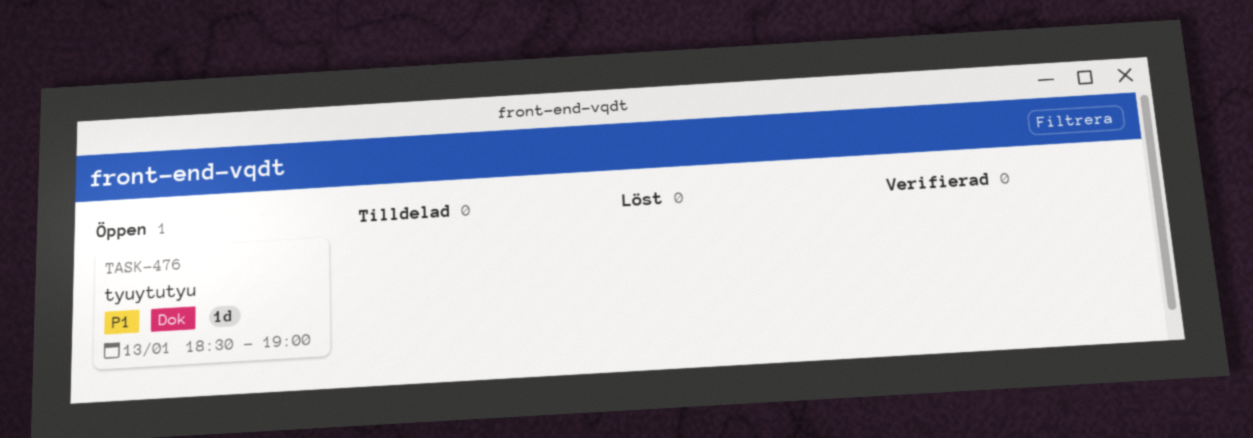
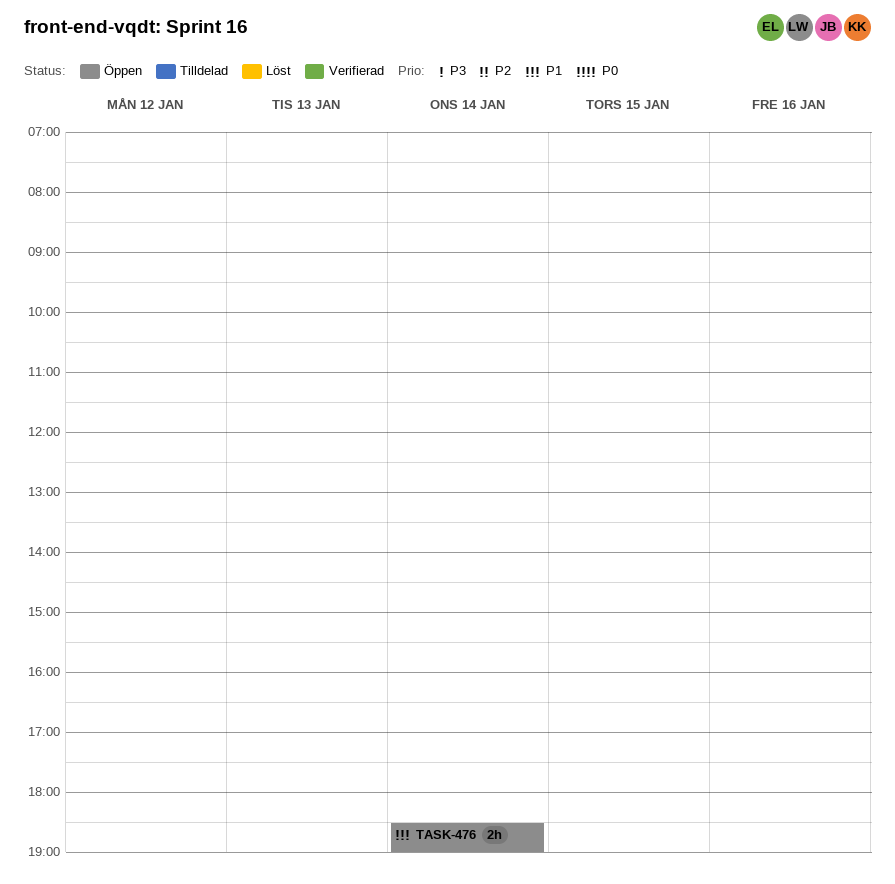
TASK-476, estimate: 1d -> 2h
TASK-476, day: Jan 13 -> Jan 14

